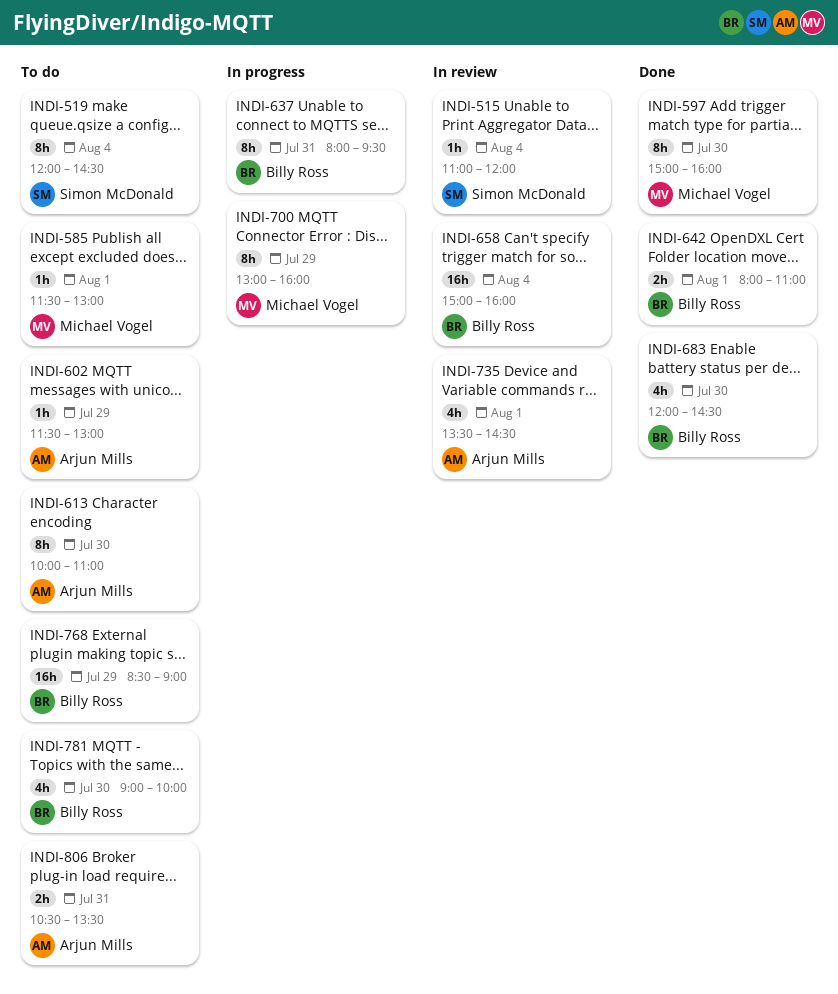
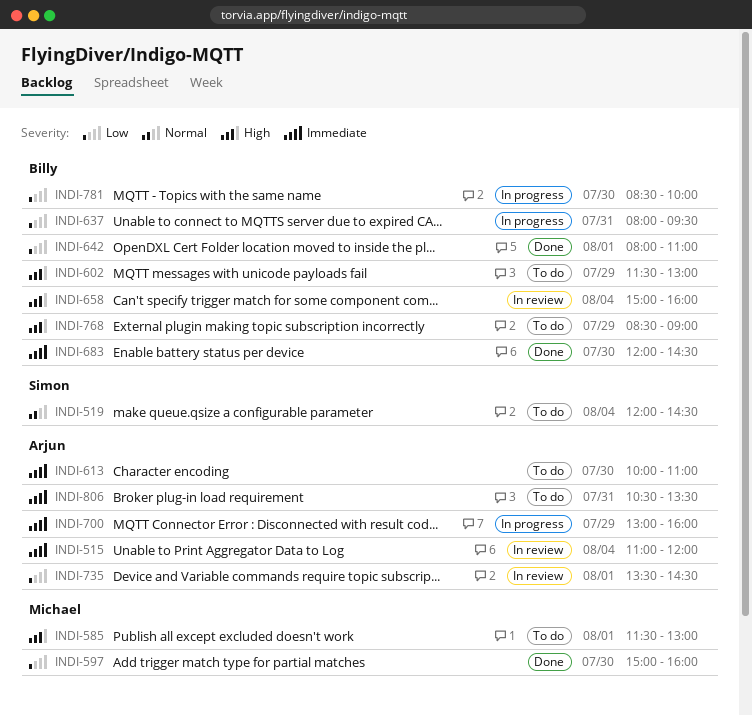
INDI-515, owner: Simon McDonald -> Arjun Mills
INDI-602, owner: Arjun Mills -> Billy Ross
INDI-700, owner: Michael Vogel -> Arjun Mills
INDI-781, status: To do -> In progress
INDI-781, begins: 09:00 -> 08:30

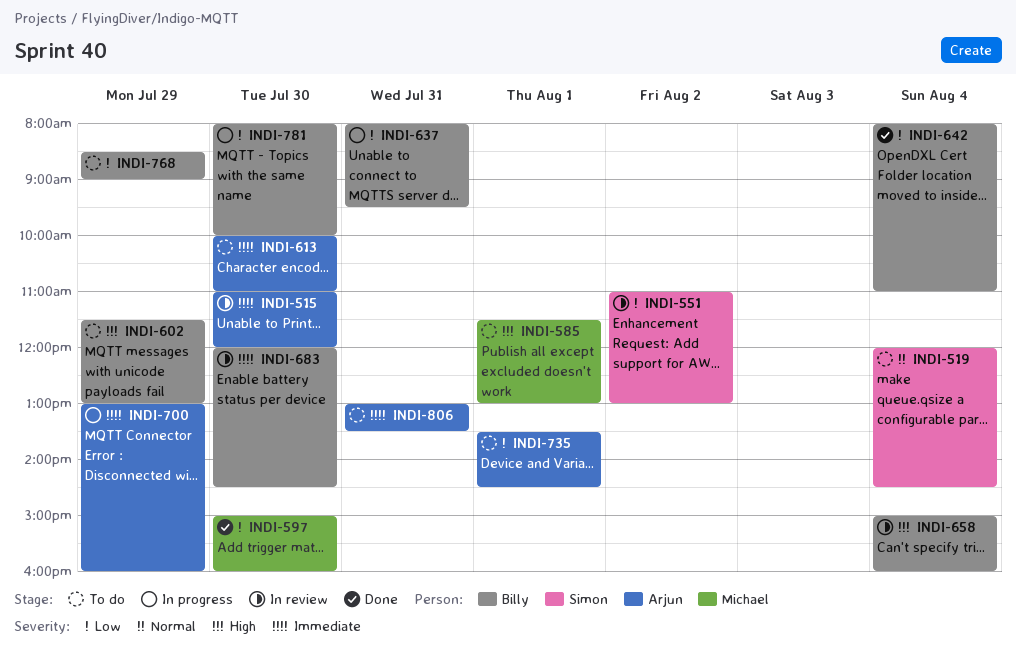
INDI-515, day: Aug 4 -> Jul 30
INDI-551: none -> present
INDI-642, day: Aug 1 -> Aug 4
INDI-683, status: Done -> In review
INDI-735, status: In review -> To do
INDI-768, priority: High -> Low
INDI-781, begins: 08:30 -> 08:00
INDI-806, begins: 10:30 -> 13:00

